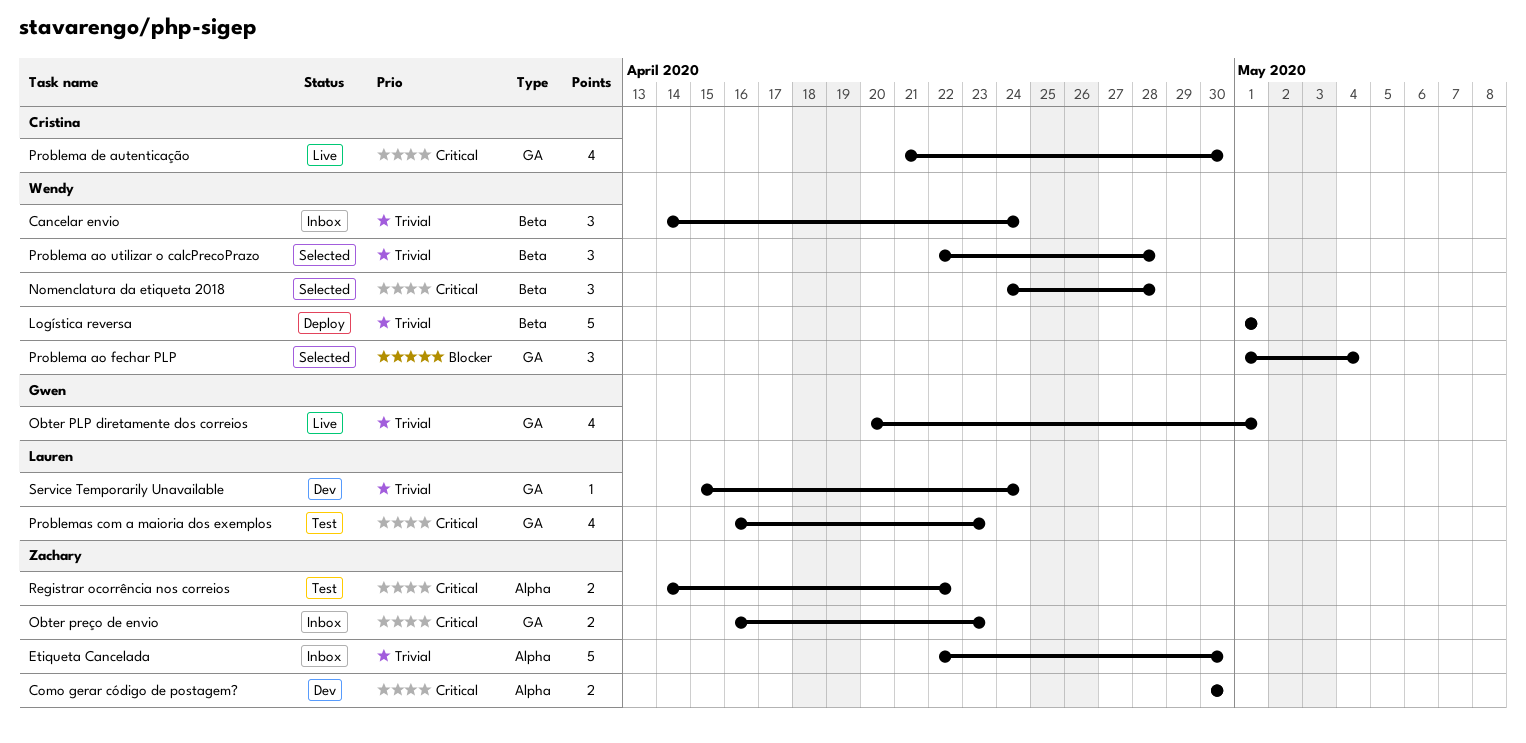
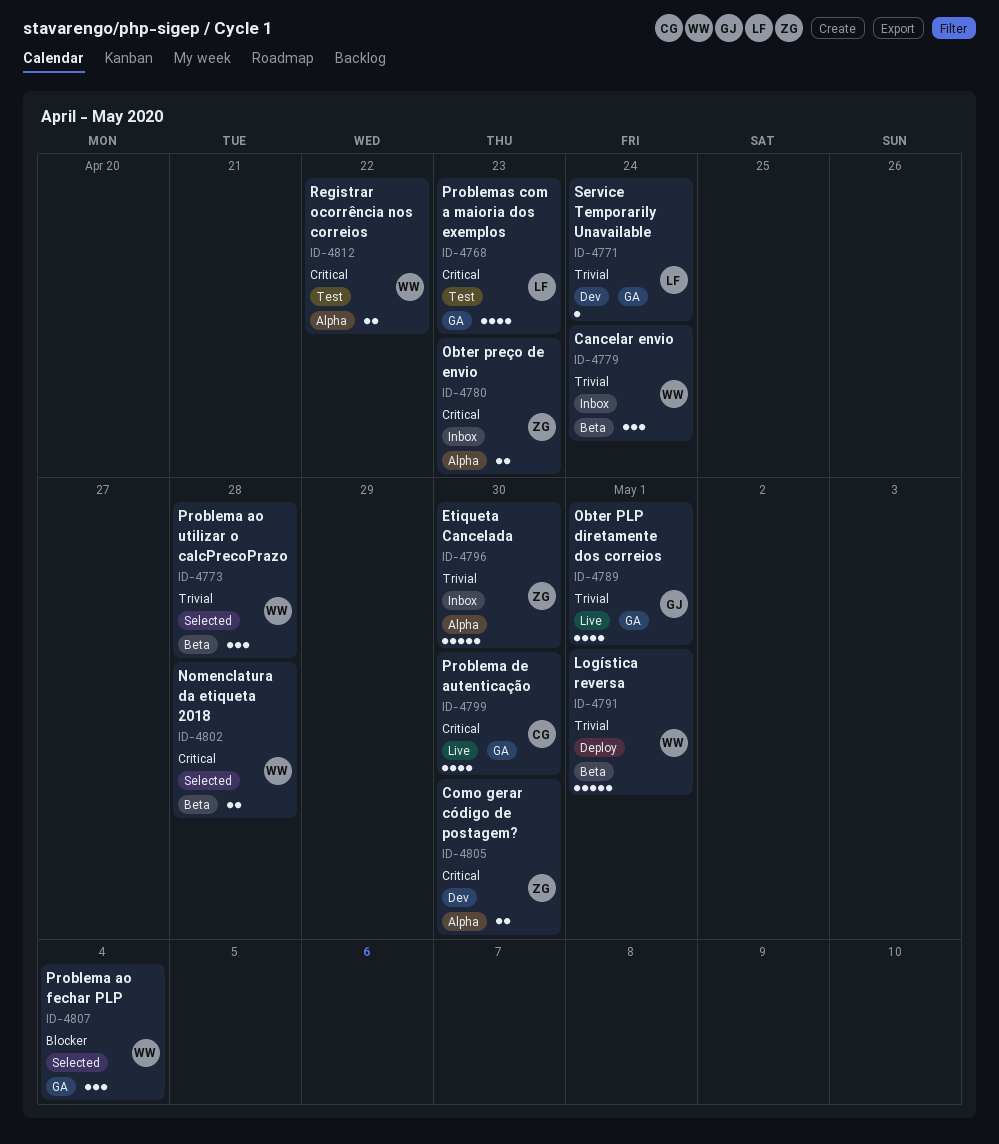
Nomenclatura da etiqueta 2018, estimate: 3 -> 2
Obter preço de envio, label: GA -> Alpha
Registrar ocorrência nos correios, owner: Zachary -> Wendy

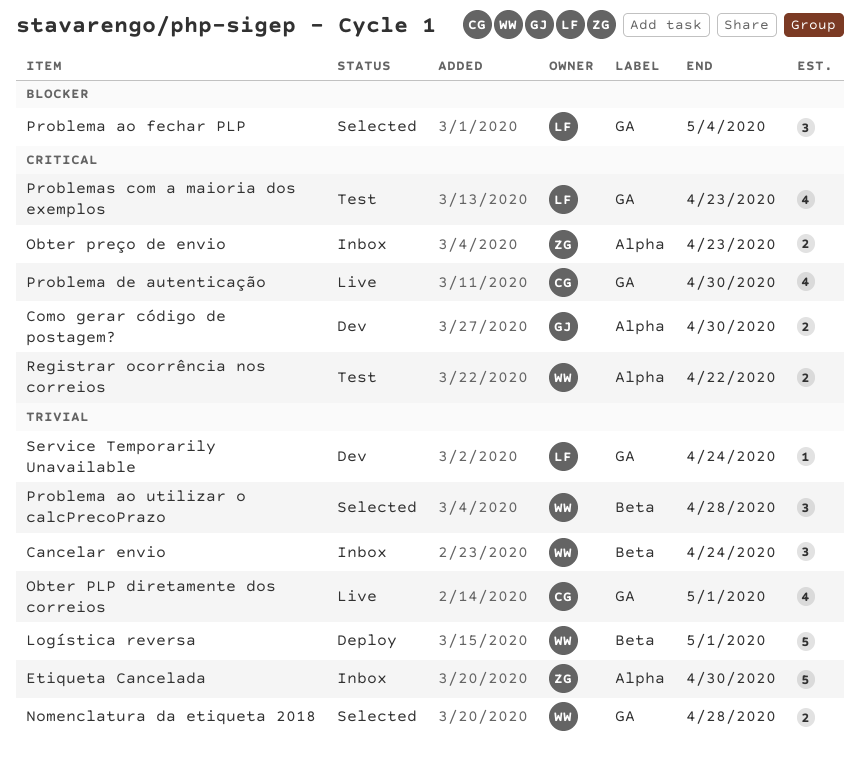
Como gerar código de postagem?, owner: ZG -> GJ
Nomenclatura da etiqueta 2018, priority: Critical -> Trivial
Nomenclatura da etiqueta 2018, label: Beta -> GA
Obter PLP diretamente dos correios, owner: GJ -> CG
Problema ao fechar PLP, owner: WW -> LF

